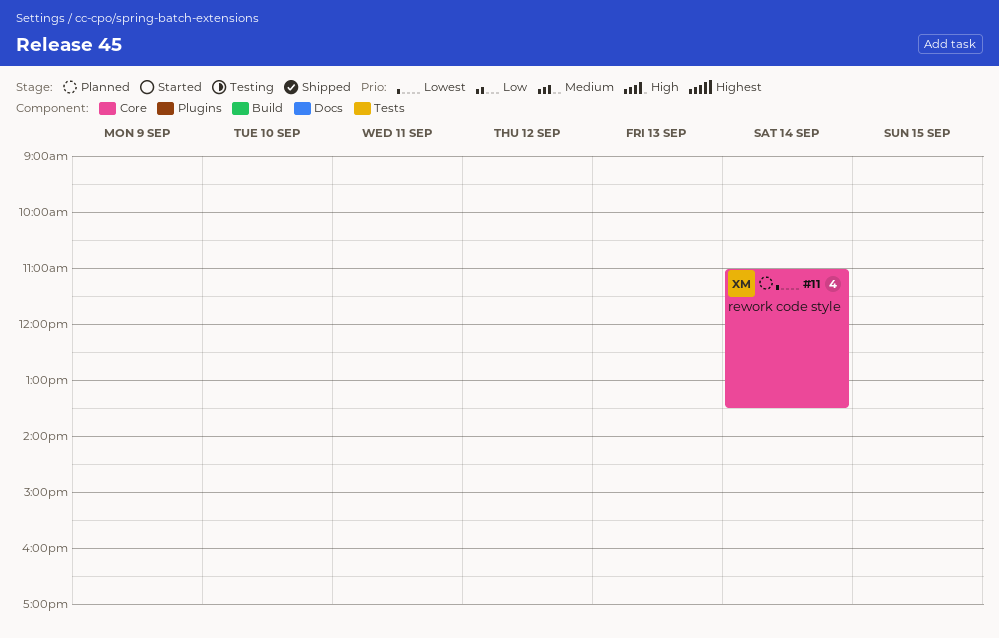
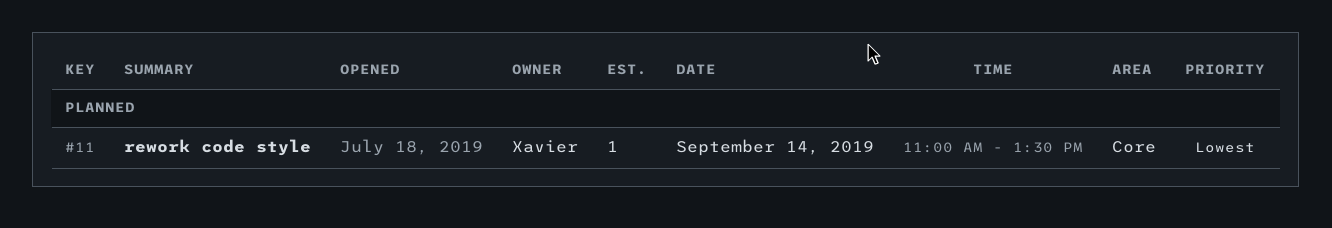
#11, estimate: 4 -> 1

